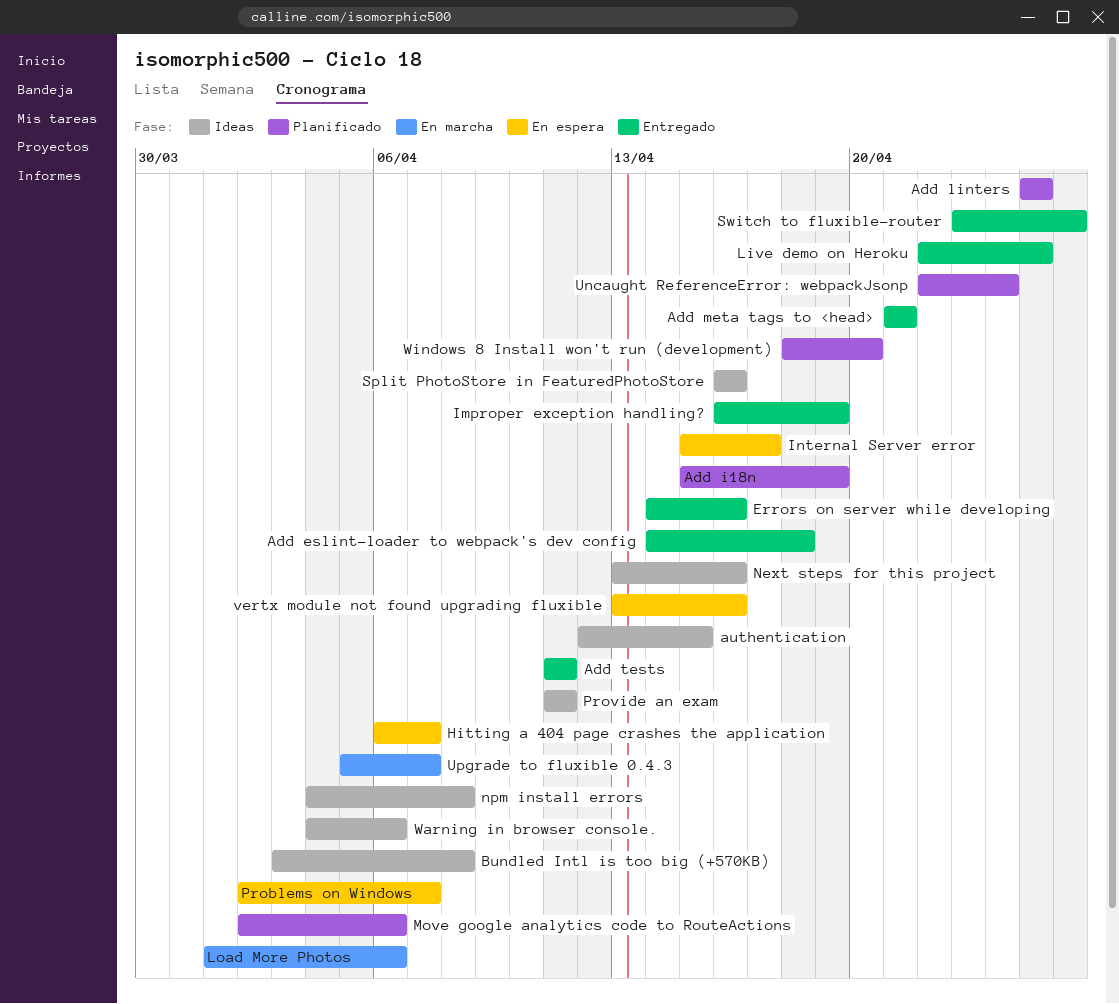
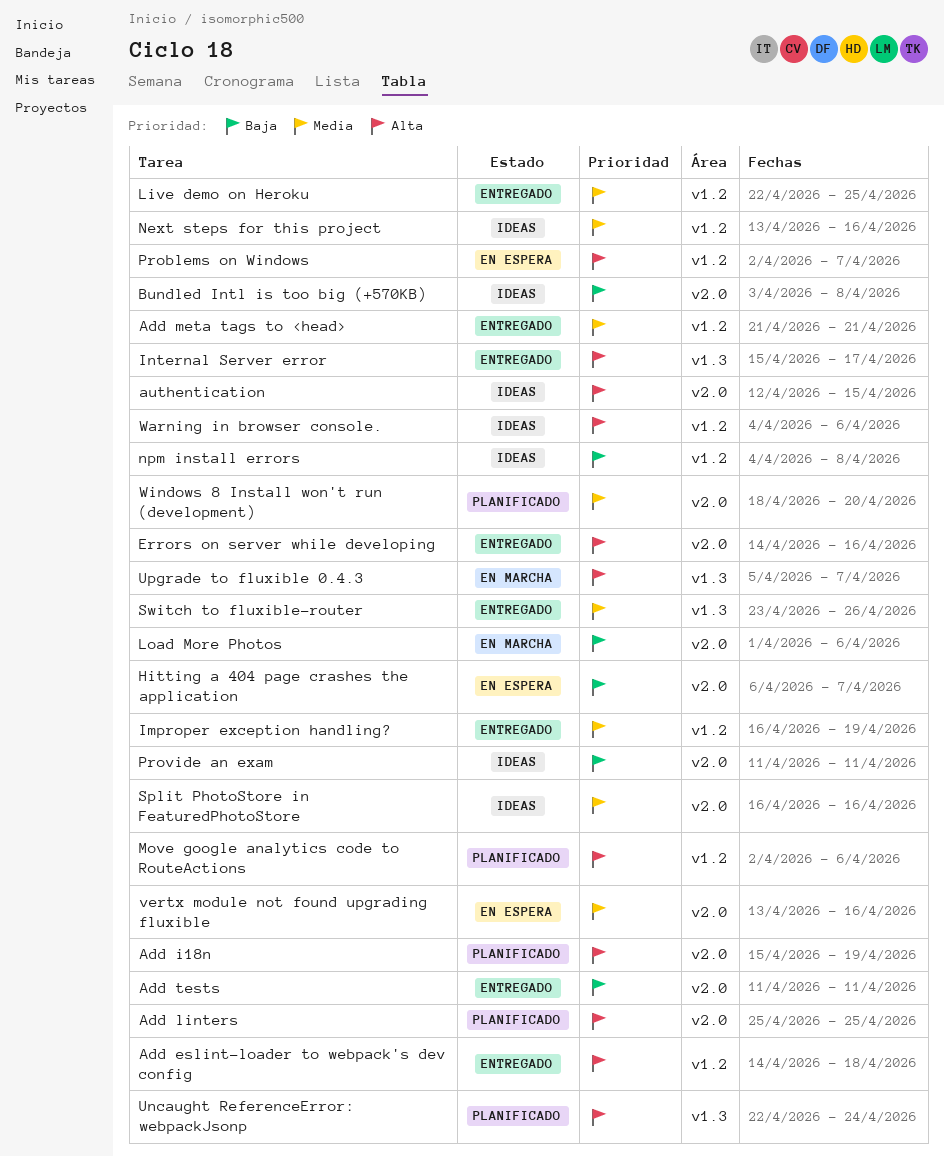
Internal Server error, status: En espera -> Entregado

